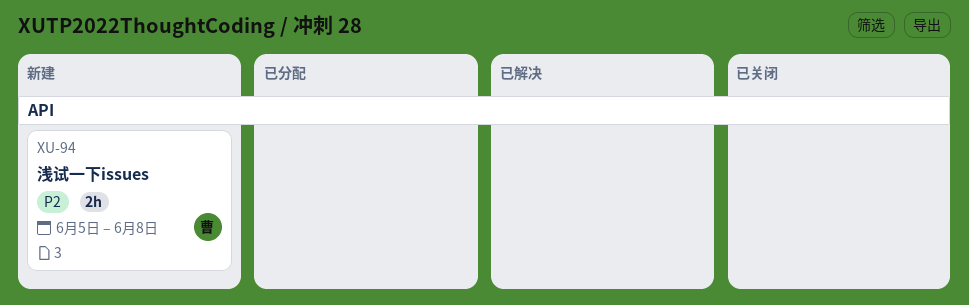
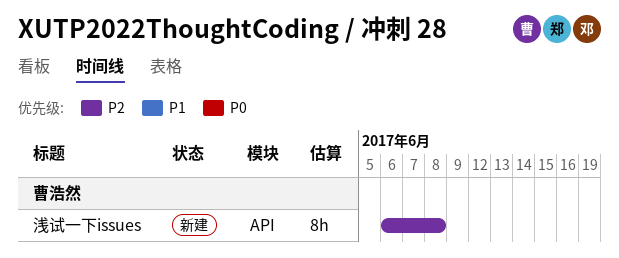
浅试一下issues, estimate: 2h -> 8h
浅试一下issues, start: Jun 5 -> Jun 6

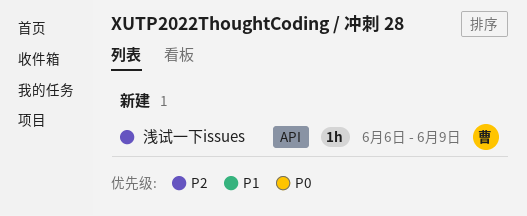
浅试一下issues, estimate: 8h -> 1h
浅试一下issues, due: Jun 8 -> Jun 9

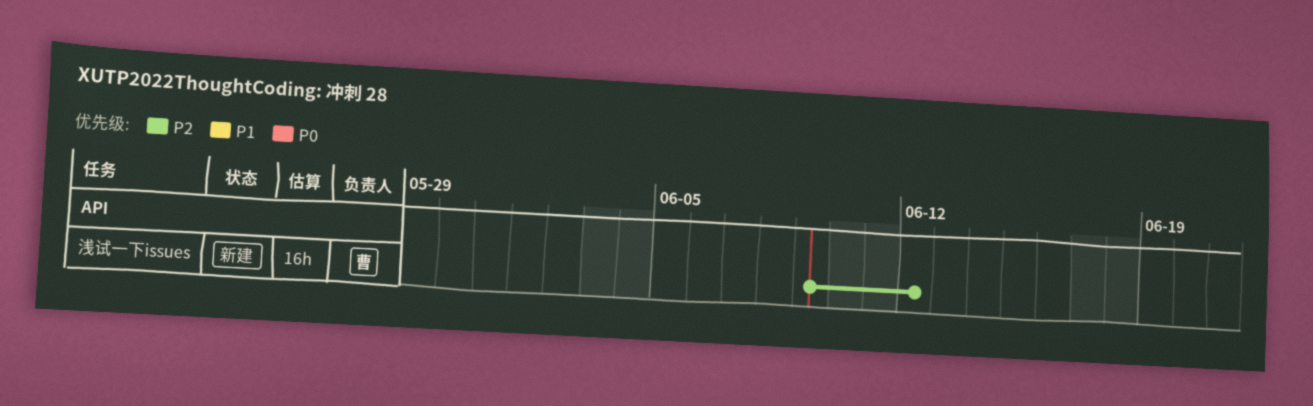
浅试一下issues, estimate: 1h -> 16h
浅试一下issues, start: Jun 6 -> Jun 9
浅试一下issues, due: Jun 9 -> Jun 12

